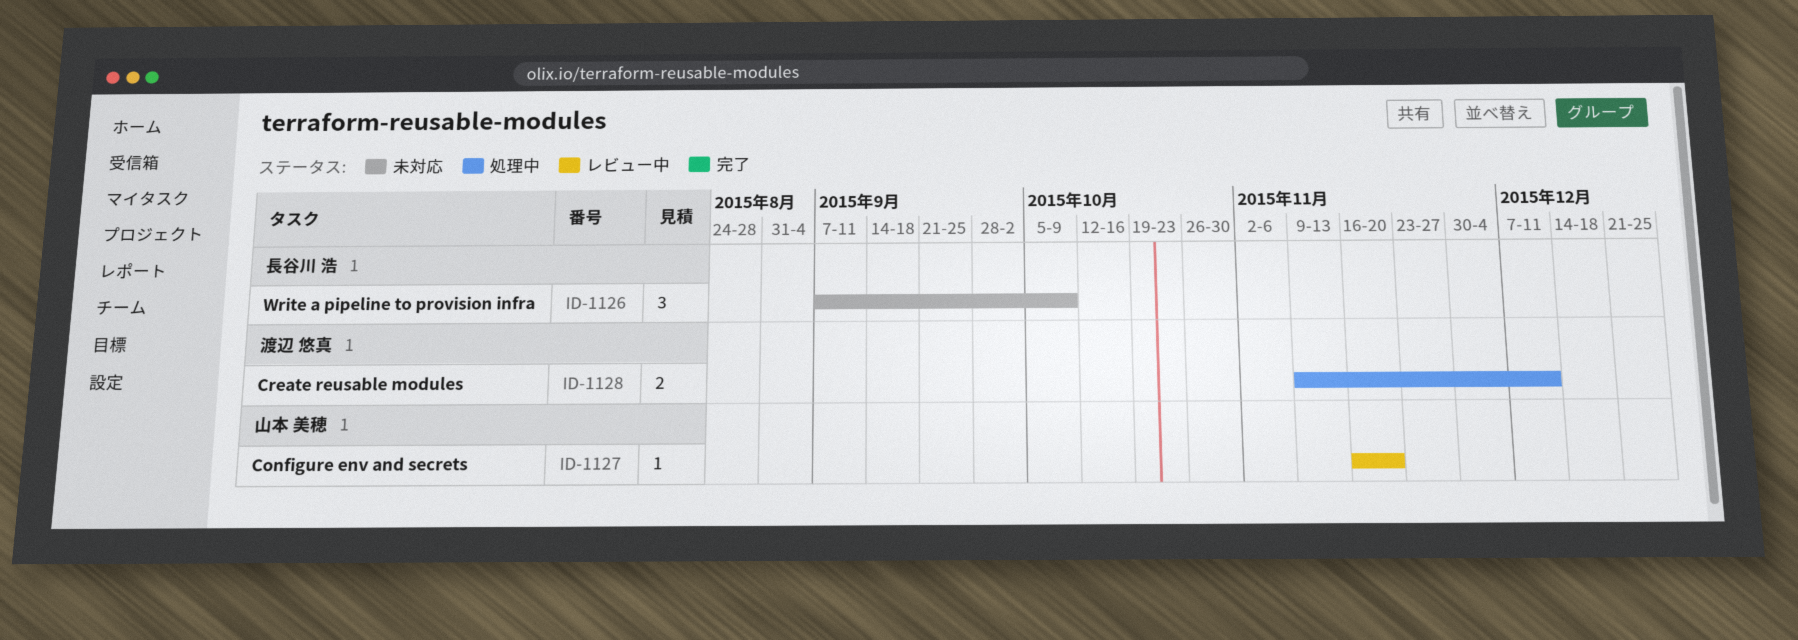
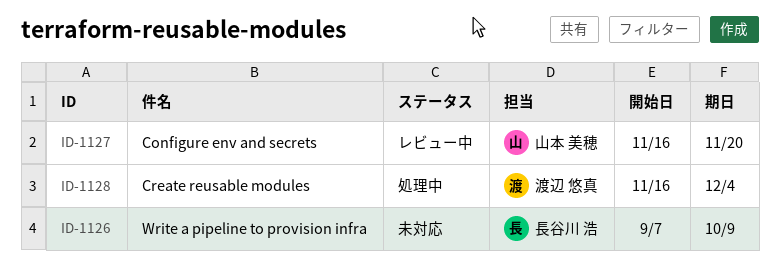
ID-1128, start: Nov 9 -> Nov 16
ID-1128, due: Dec 11 -> Dec 4

